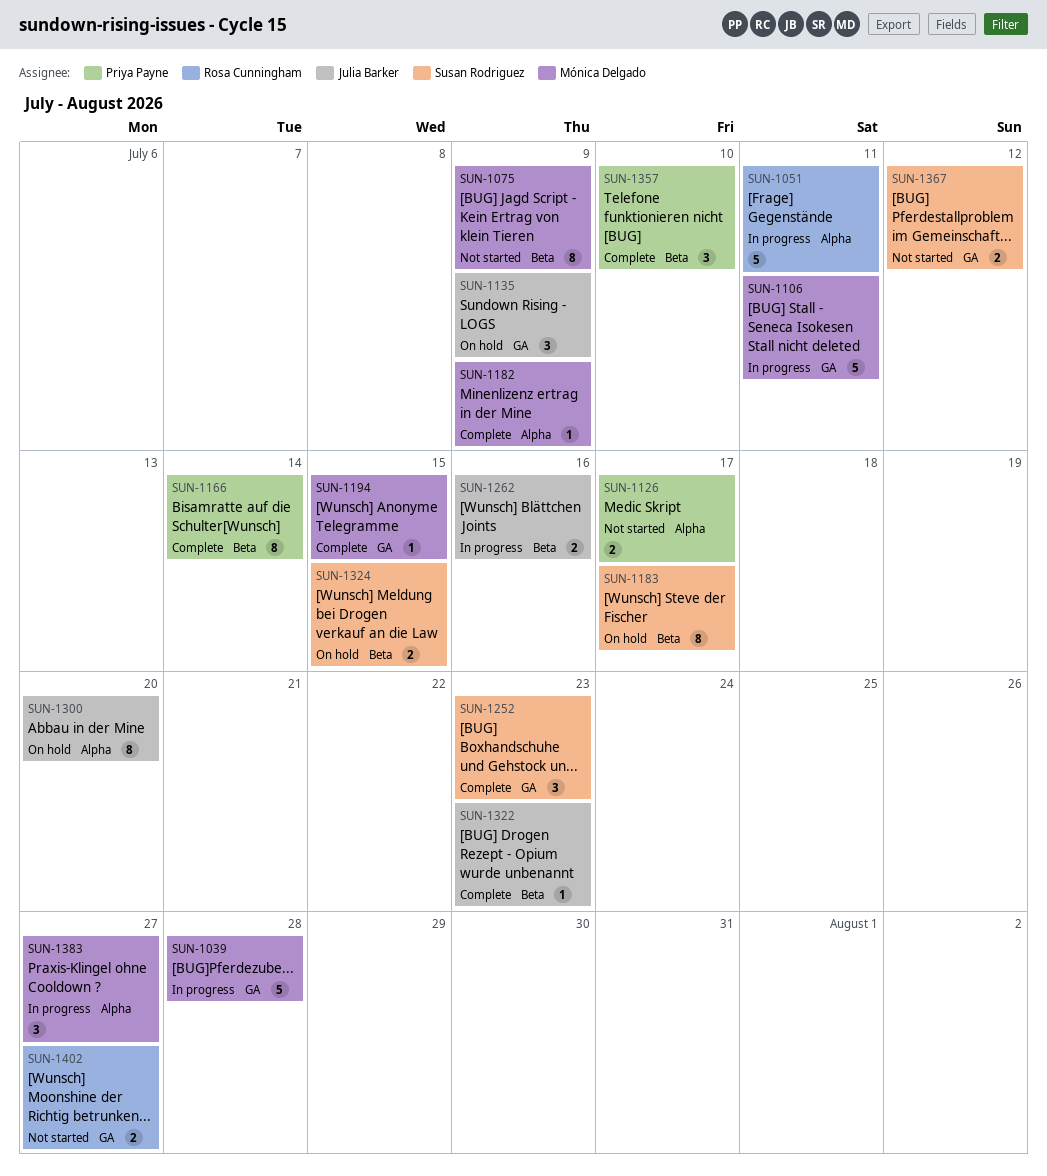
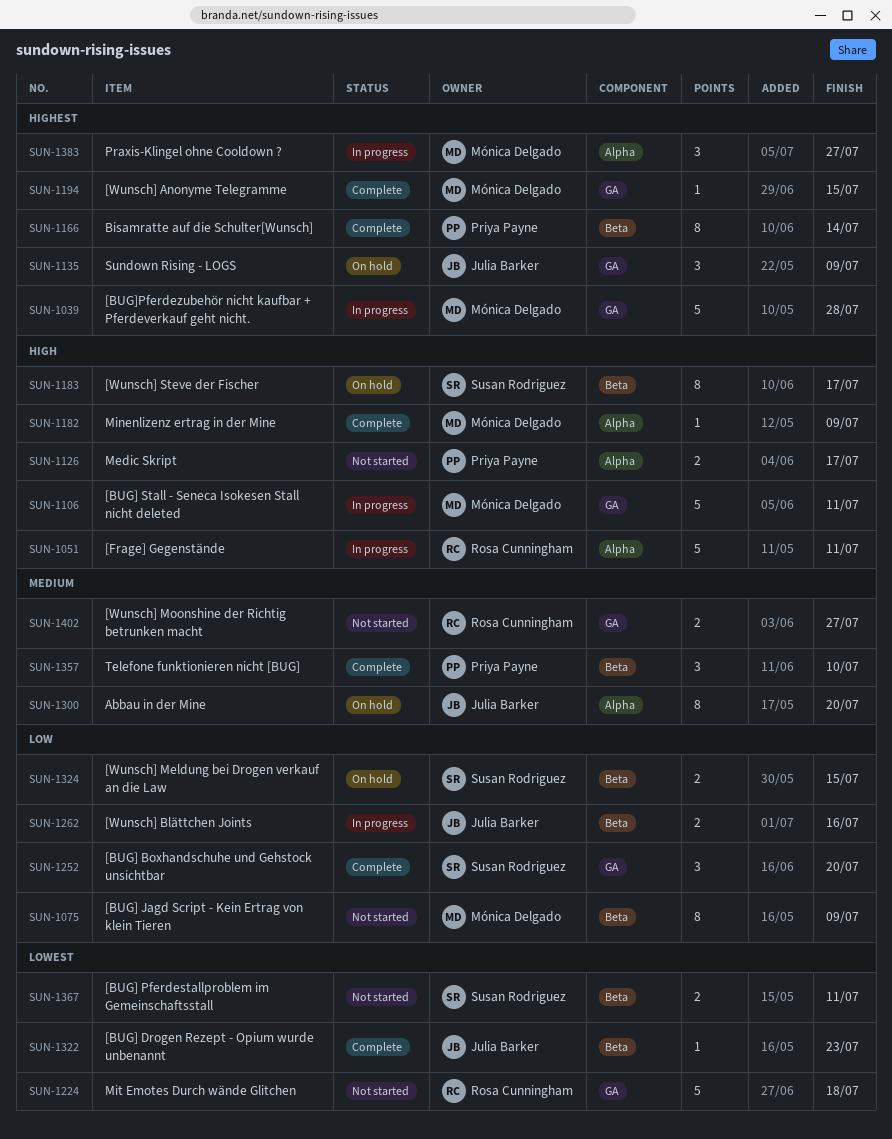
SUN-1224: none -> present
SUN-1252, due: Jul 23 -> Jul 20
SUN-1367, label: GA -> Beta
SUN-1367, due: Jul 12 -> Jul 11

